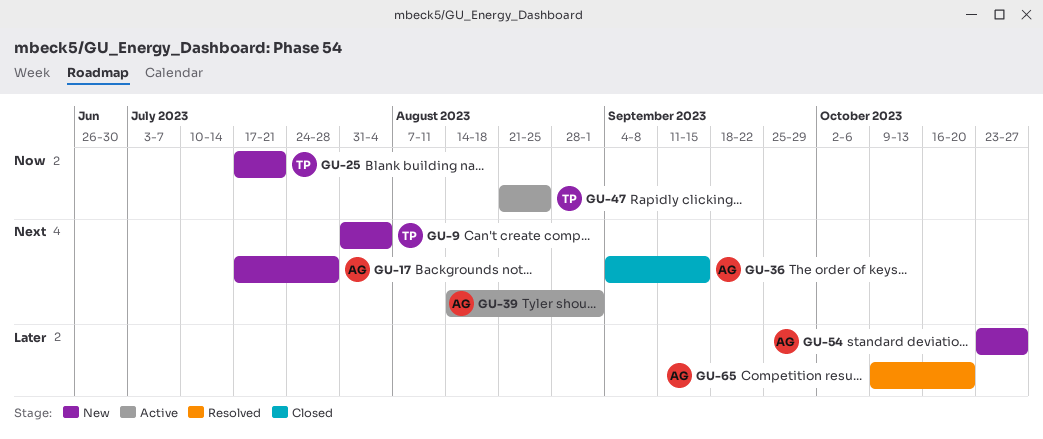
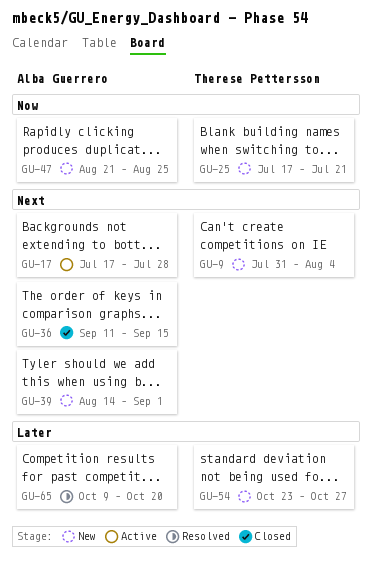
GU-17, status: New -> Active
GU-36, start: Sep 4 -> Sep 11
GU-39, status: Active -> New
GU-47, status: Active -> New
GU-47, owner: Therese Pettersson -> Alba Guerrero
GU-54, owner: Alba Guerrero -> Therese Pettersson

